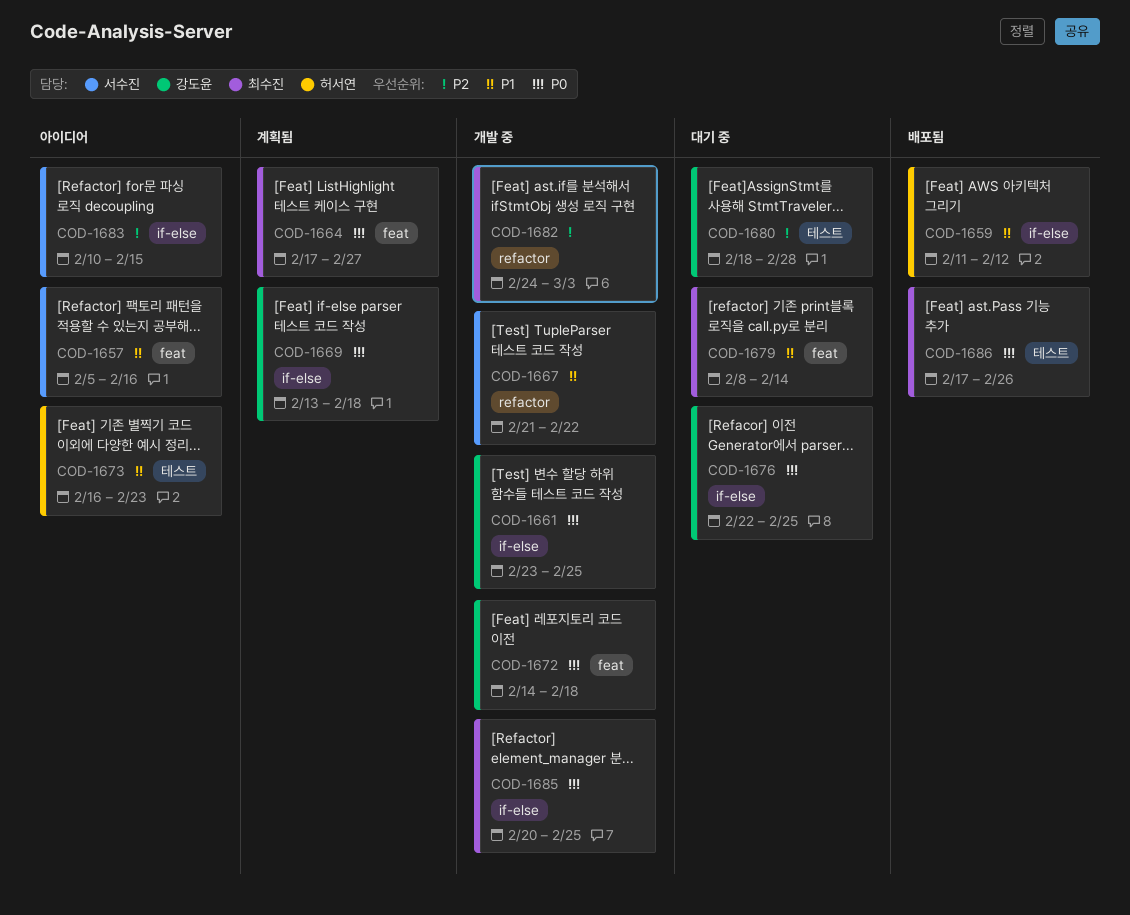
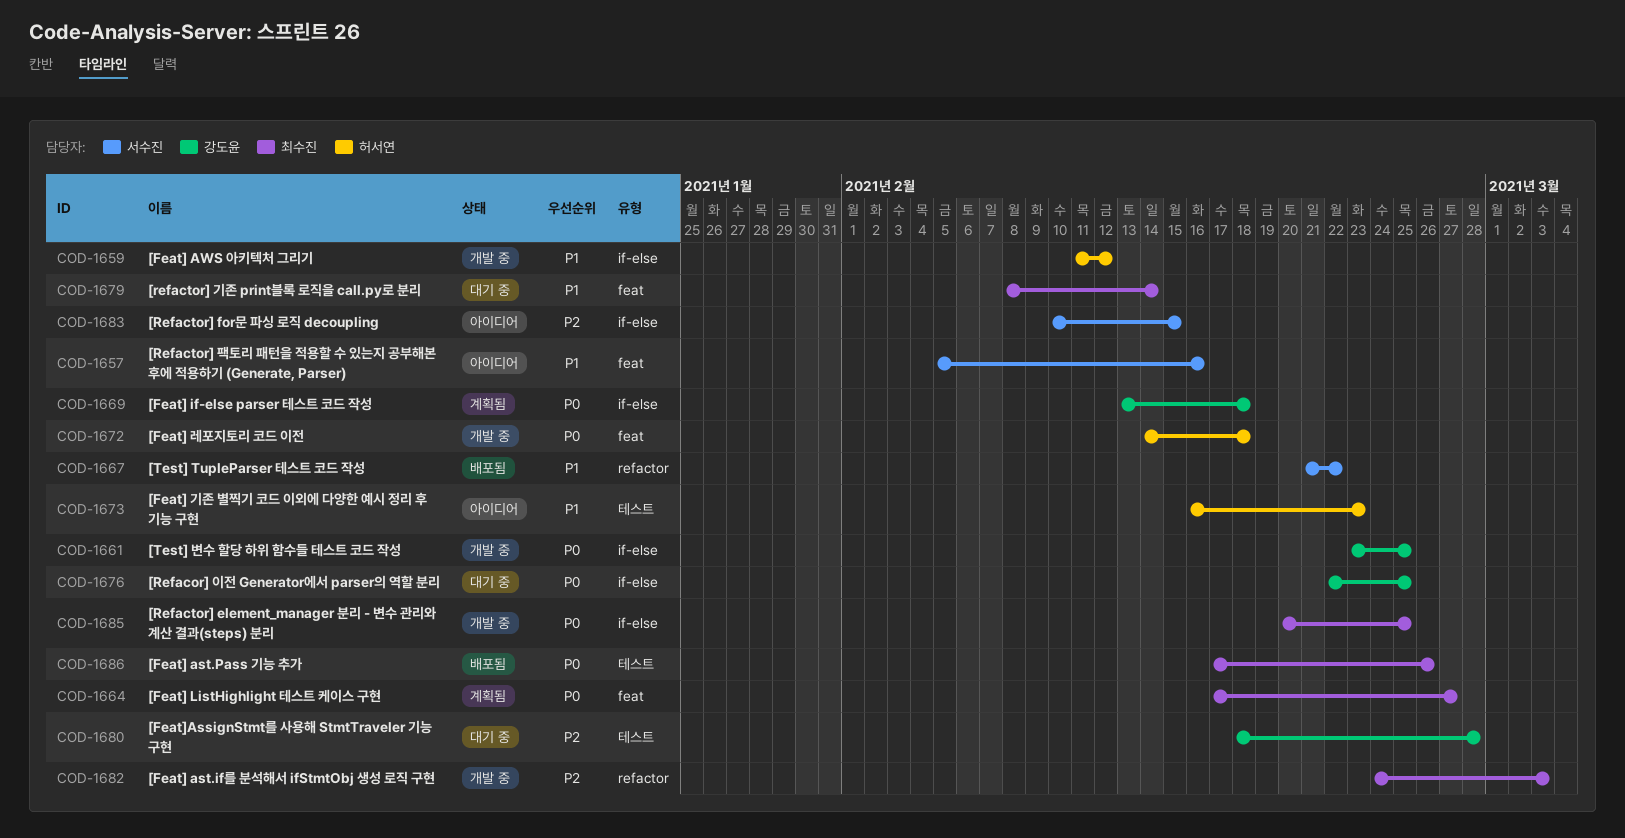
COD-1659, status: 배포됨 -> 개발 중
COD-1667, status: 개발 중 -> 배포됨
COD-1672, owner: 강도윤 -> 허서연

